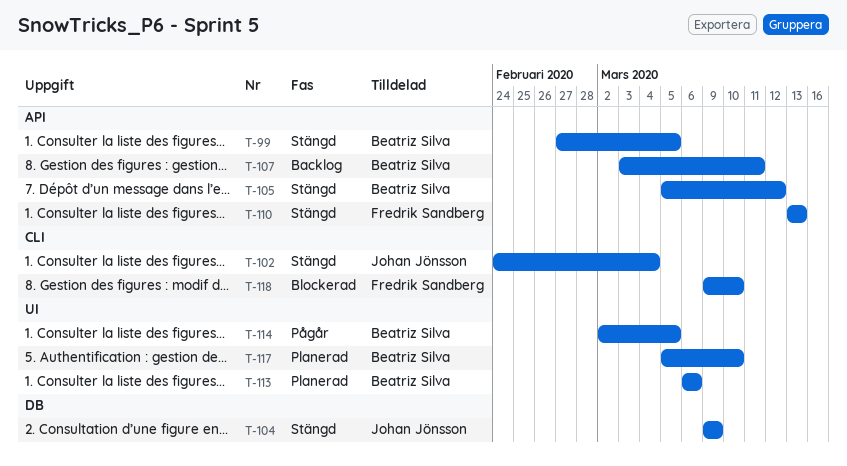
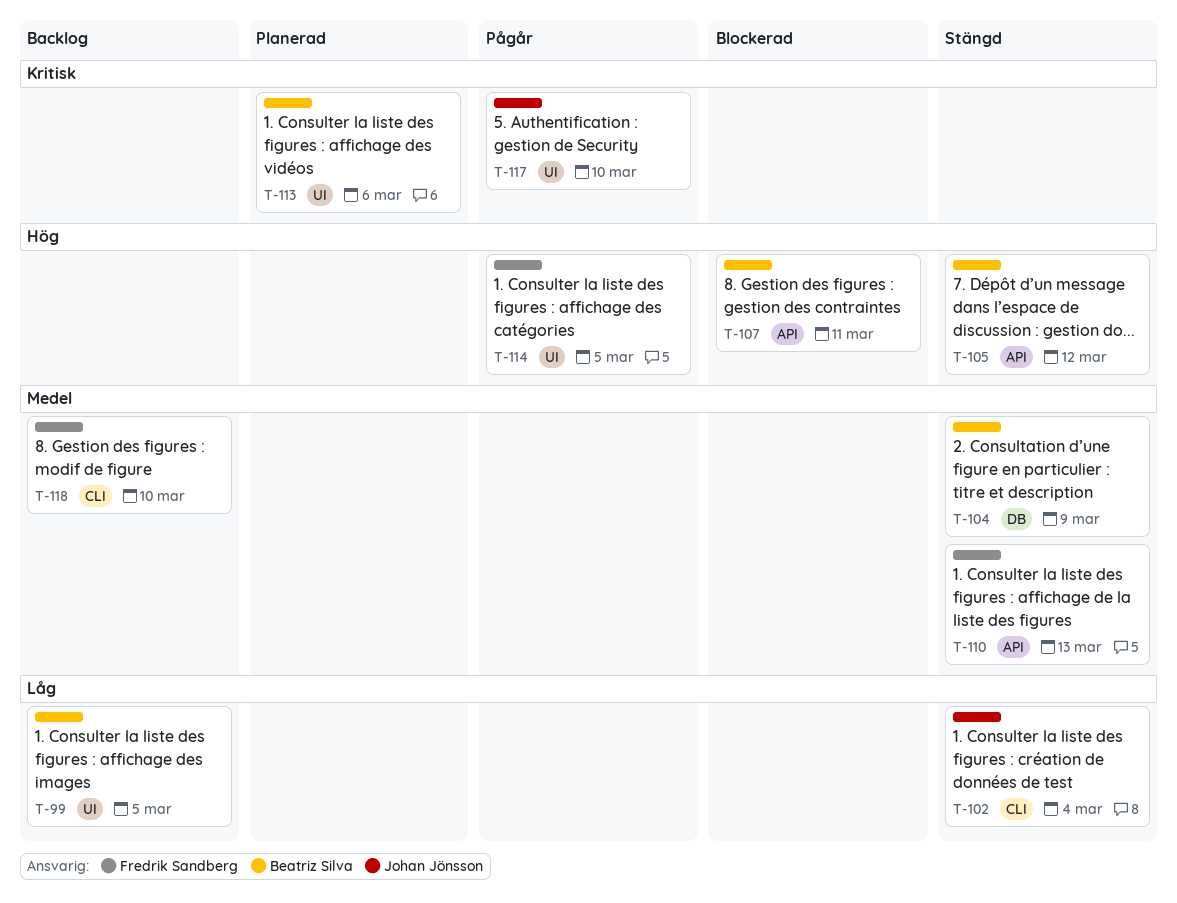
T-99, status: Stängd -> Backlog
T-99, label: API -> UI
T-104, owner: Johan Jönsson -> Beatriz Silva
T-107, status: Backlog -> Blockerad
T-114, owner: Beatriz Silva -> Fredrik Sandberg
T-117, status: Planerad -> Pågår
T-117, owner: Beatriz Silva -> Johan Jönsson
T-118, status: Blockerad -> Backlog

